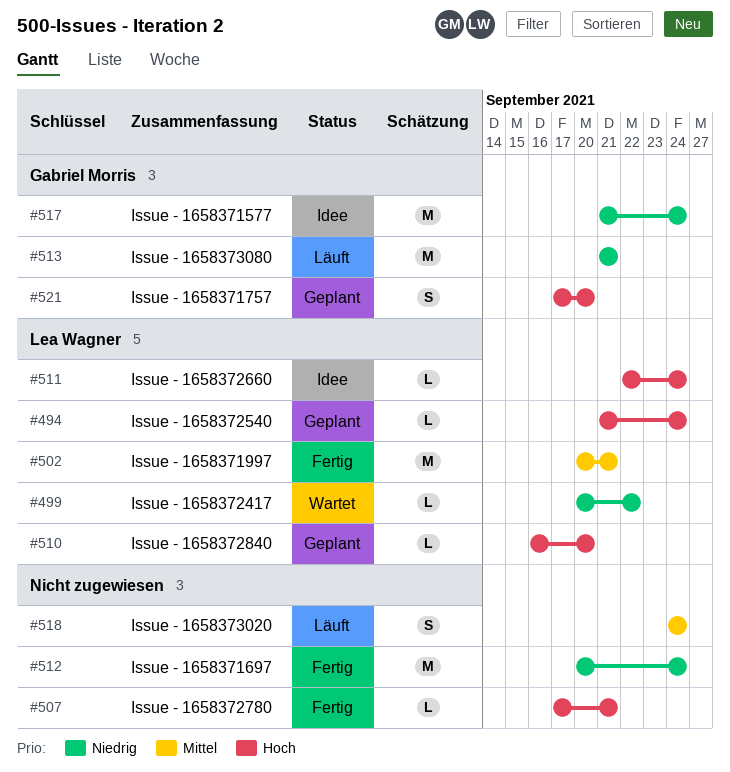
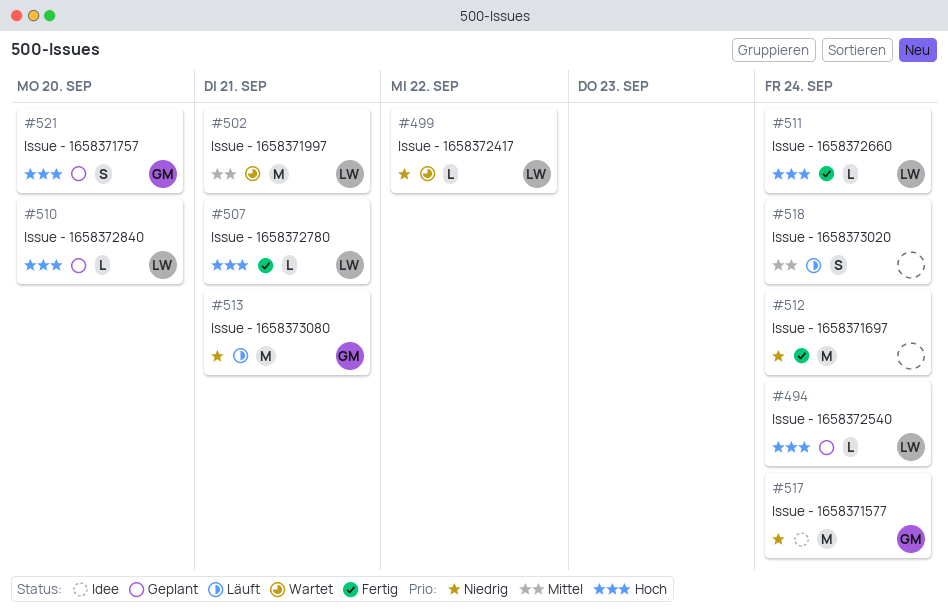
#502, status: Fertig -> Wartet
#507, owner: none -> Lea Wagner
#511, status: Idee -> Fertig

